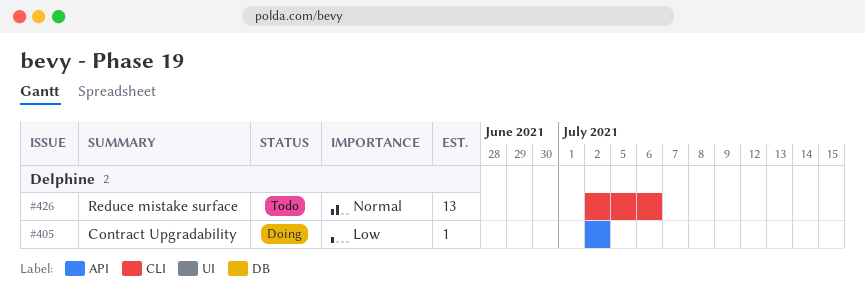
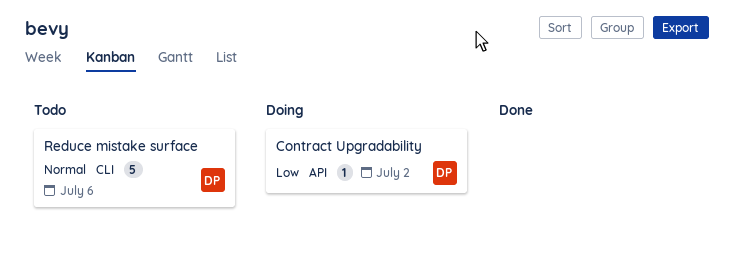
Reduce mistake surface, estimate: 13 -> 5

